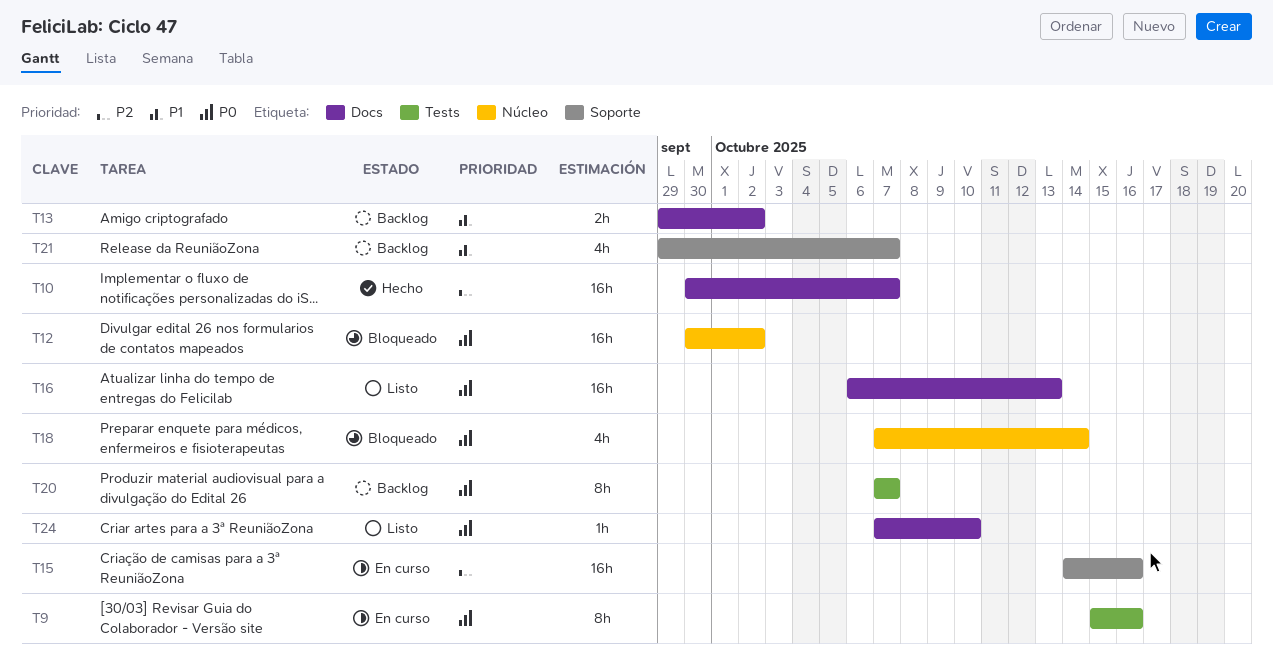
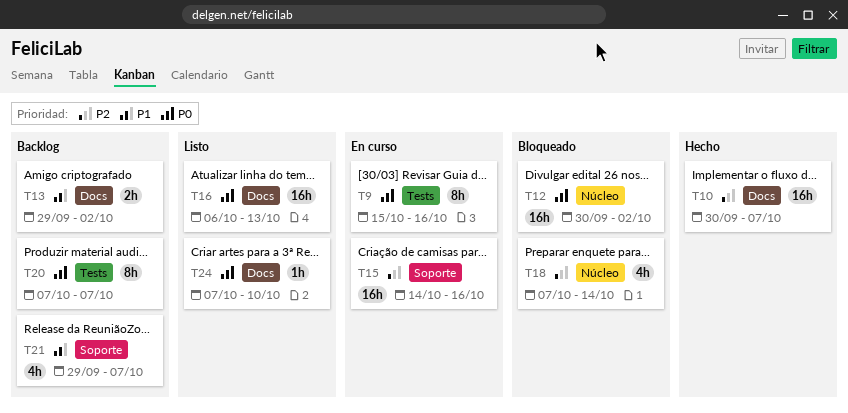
T18, priority: P0 -> P2

